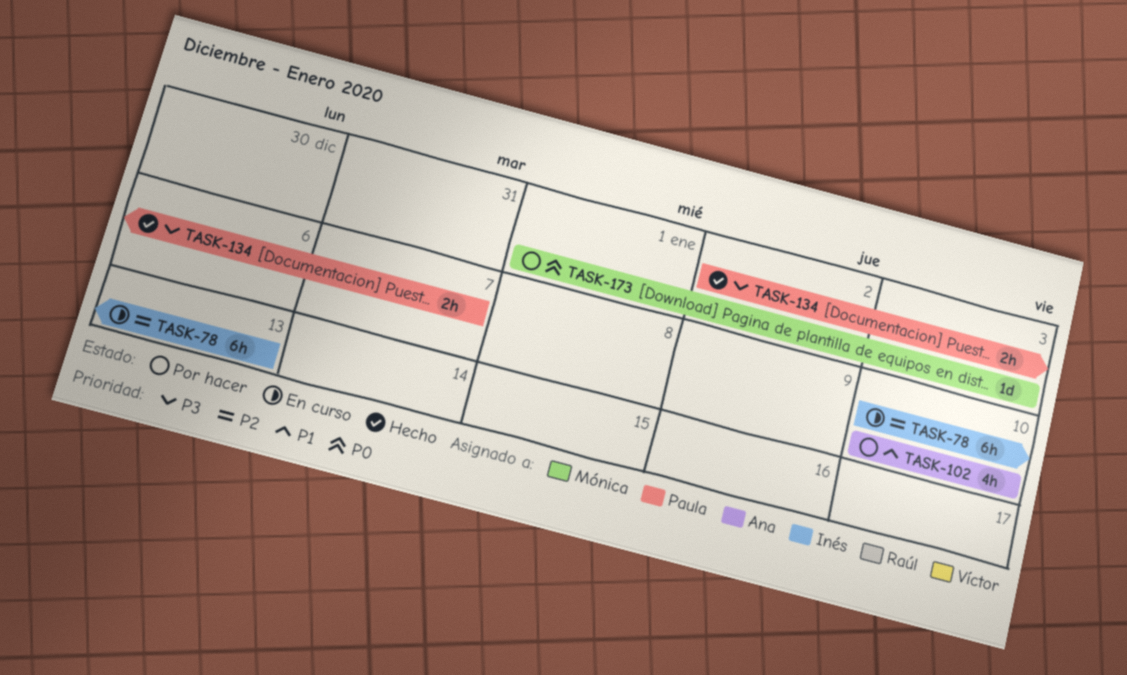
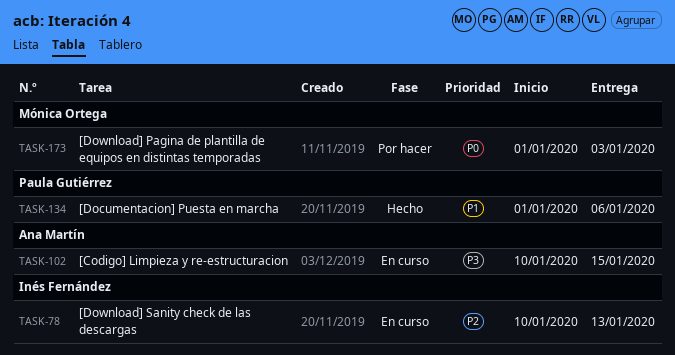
TASK-102, status: Por hacer -> En curso
TASK-102, priority: P1 -> P3
TASK-102, due: Jan 10 -> Jan 15
TASK-134, priority: P3 -> P1
TASK-134, start: Jan 2 -> Jan 1
TASK-134, due: Jan 7 -> Jan 6

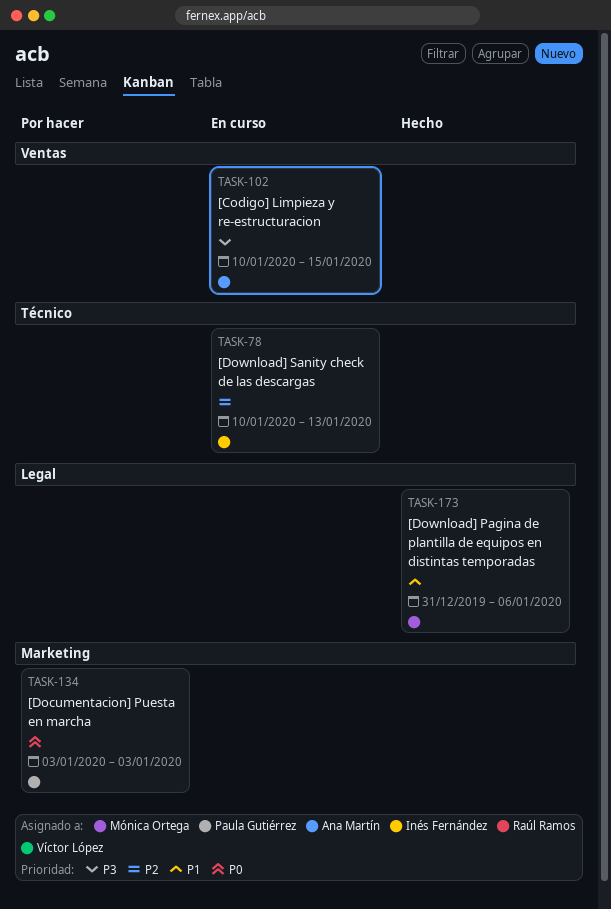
TASK-134, status: Hecho -> Por hacer
TASK-134, priority: P1 -> P0
TASK-134, start: Jan 1 -> Jan 3
TASK-134, due: Jan 6 -> Jan 3
TASK-173, status: Por hacer -> Hecho
TASK-173, priority: P0 -> P1
TASK-173, start: Jan 1 -> Dec 31
TASK-173, due: Jan 3 -> Jan 6

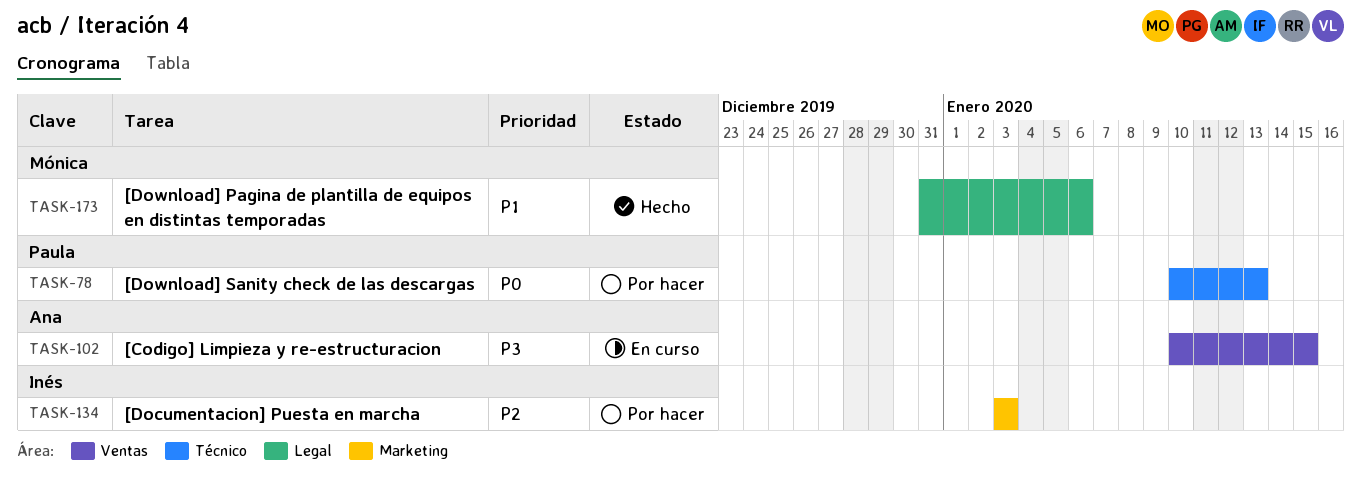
TASK-78, status: En curso -> Por hacer
TASK-78, owner: Inés Fernández -> Paula Gutiérrez
TASK-78, priority: P2 -> P0
TASK-134, owner: Paula Gutiérrez -> Inés Fernández
TASK-134, priority: P0 -> P2

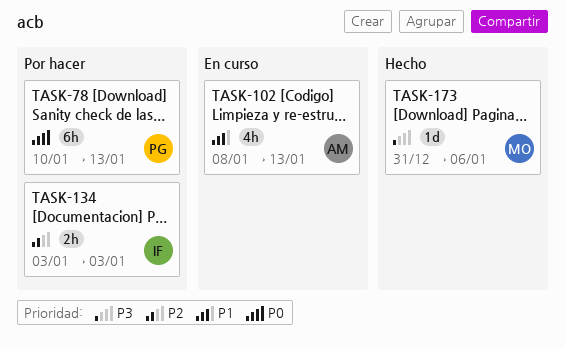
TASK-102, priority: P3 -> P1
TASK-102, start: Jan 10 -> Jan 8
TASK-102, due: Jan 15 -> Jan 13
TASK-173, priority: P1 -> P3

